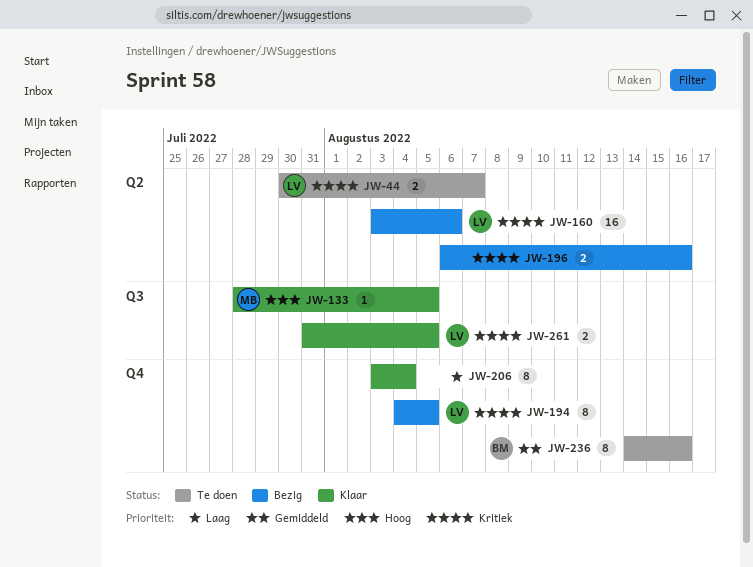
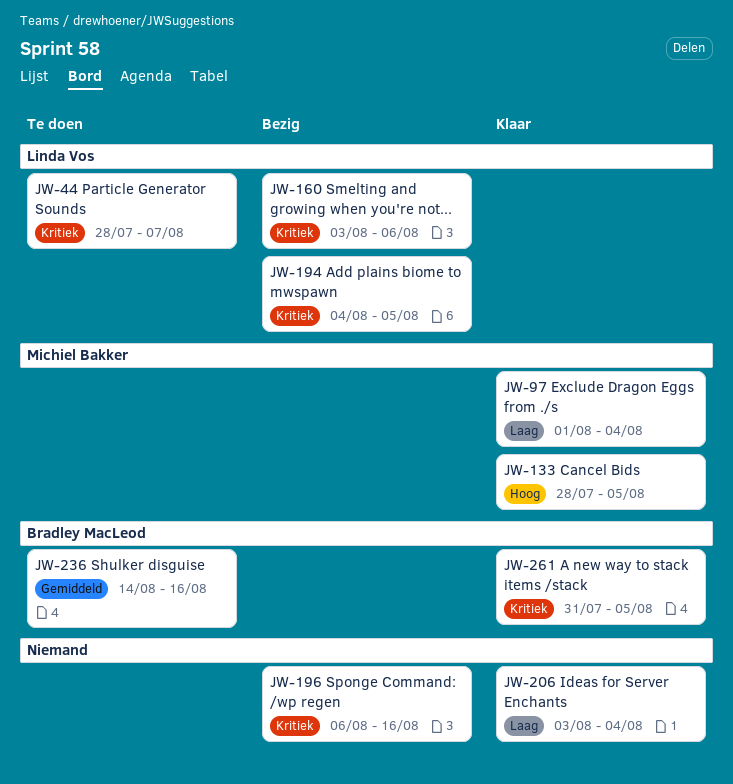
JW-44, start: Jul 30 -> Jul 28
JW-97: none -> present
JW-261, owner: Linda Vos -> Bradley MacLeod

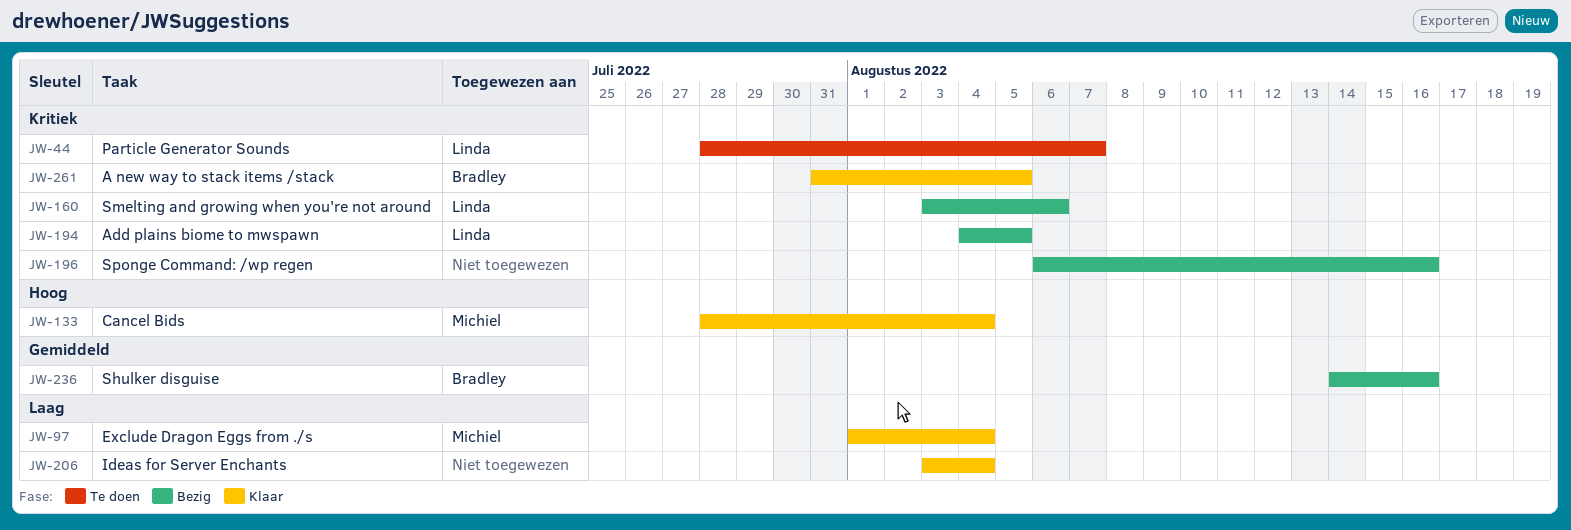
JW-133, due: Aug 5 -> Aug 4
JW-236, status: Te doen -> Bezig

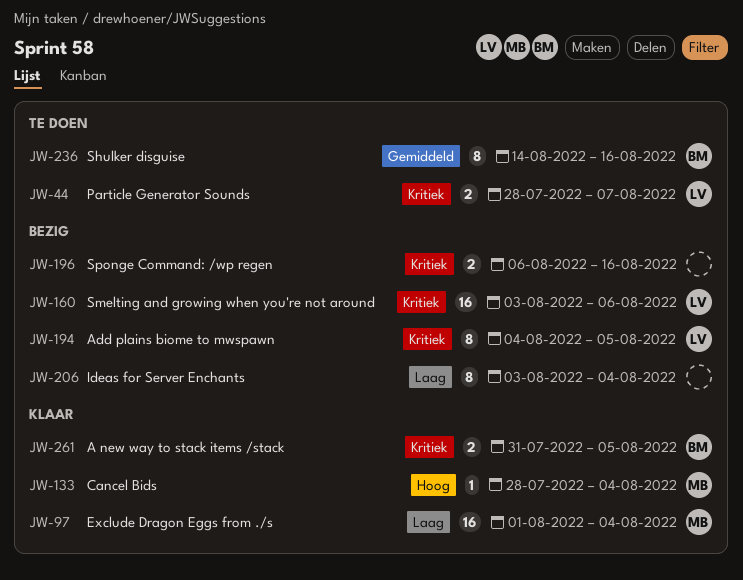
JW-206, status: Klaar -> Bezig
JW-236, status: Bezig -> Te doen

